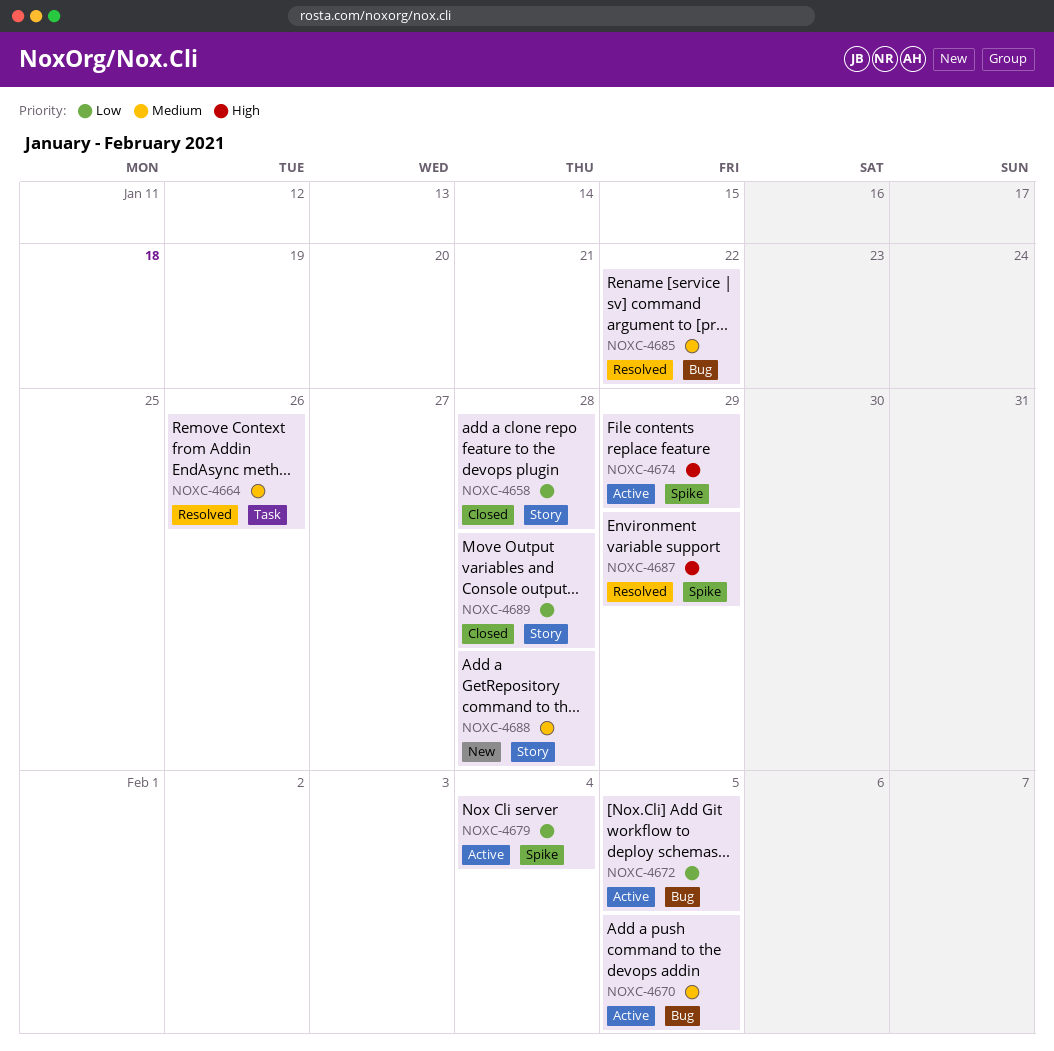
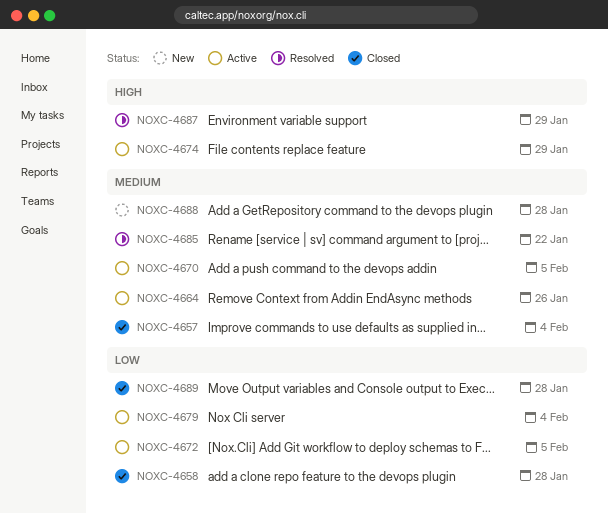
NOXC-4657: none -> present
NOXC-4664, status: Resolved -> Active

